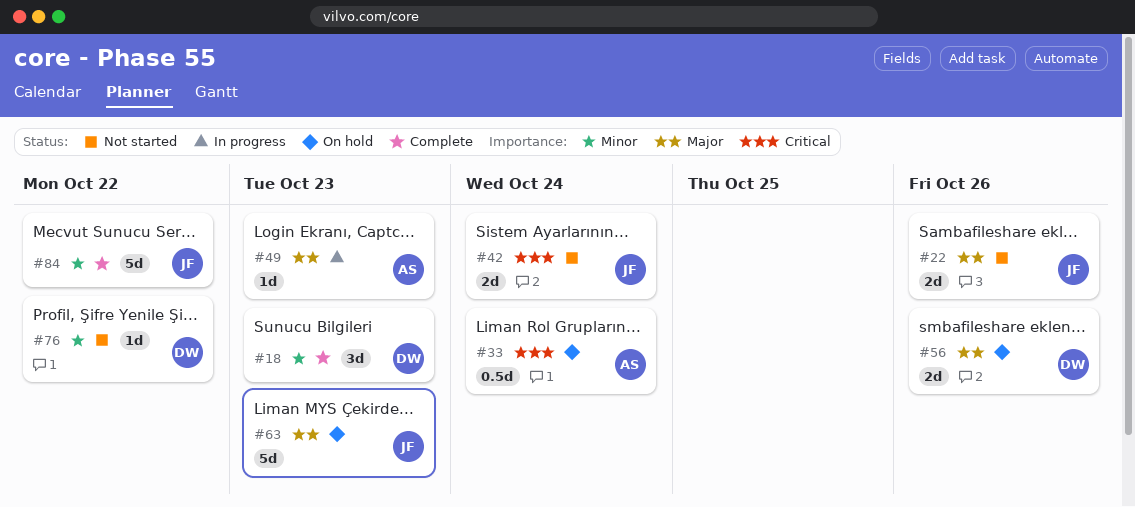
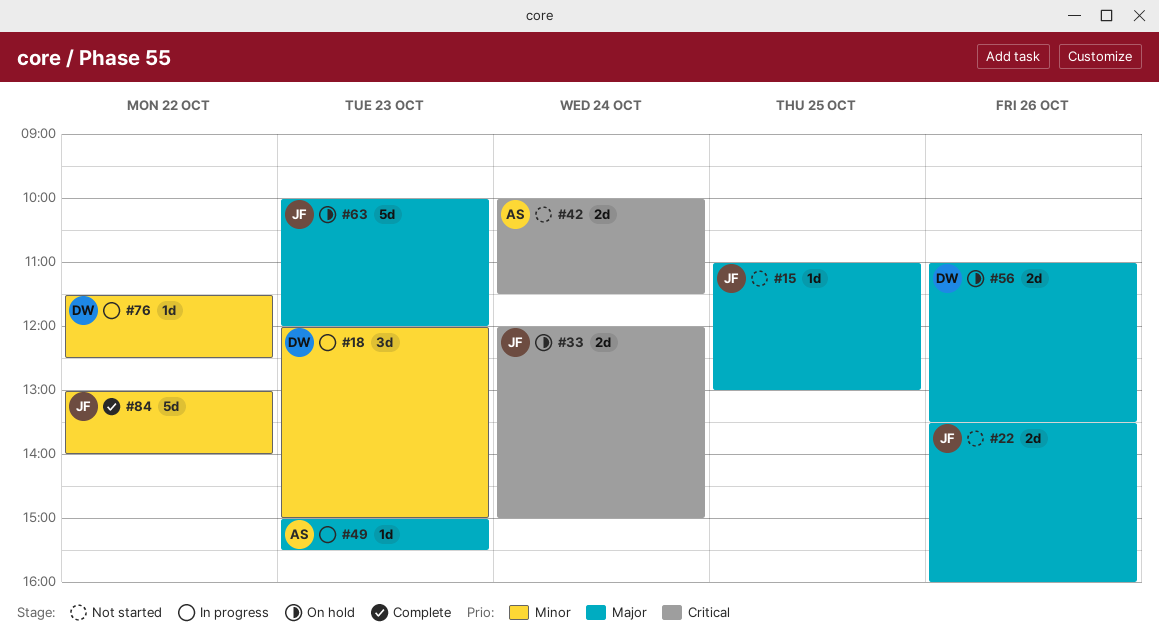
#15: none -> present
#18, status: Complete -> In progress
#33, owner: AS -> JF
#33, estimate: 0.5d -> 2d
#42, owner: JF -> AS
#76, status: Not started -> In progress

